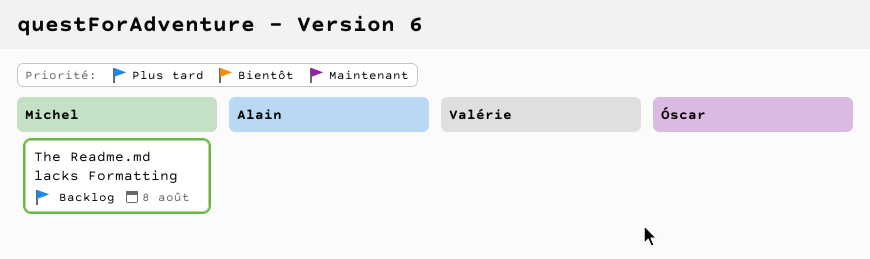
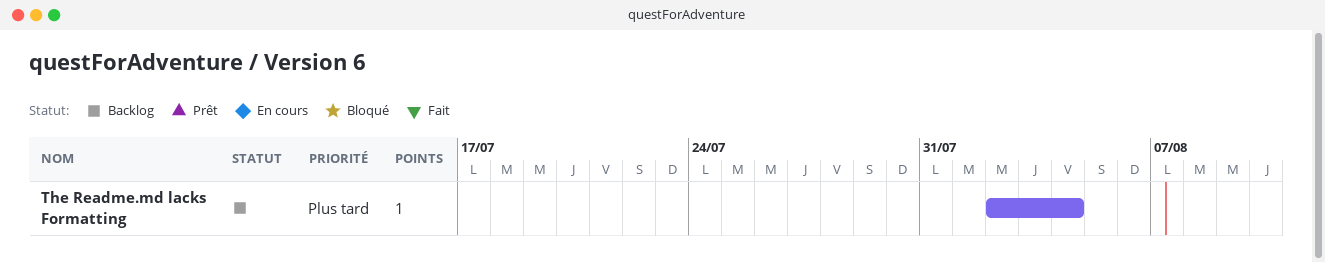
The Readme.md lacks Formatting, due: Aug 8 -> Aug 4

